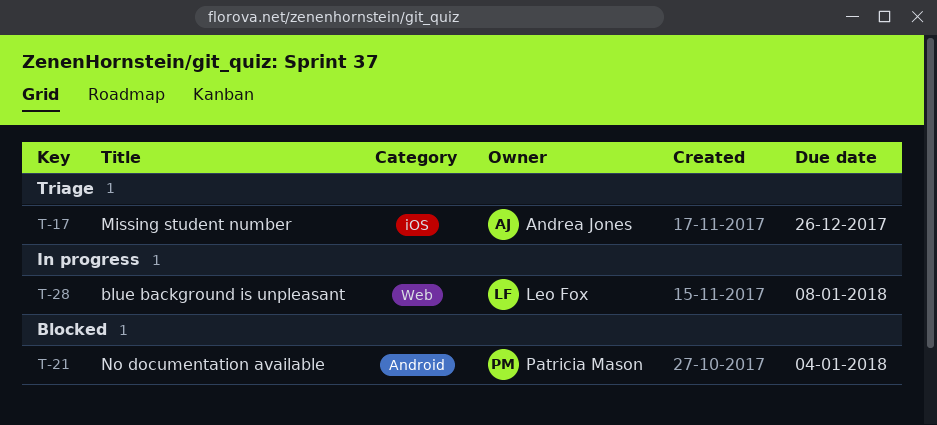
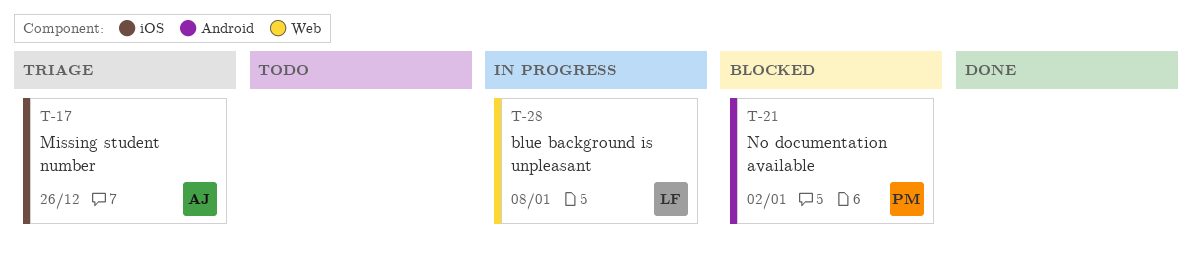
T-21, due: Jan 4 -> Jan 2

